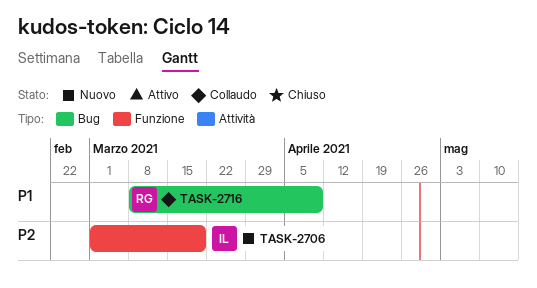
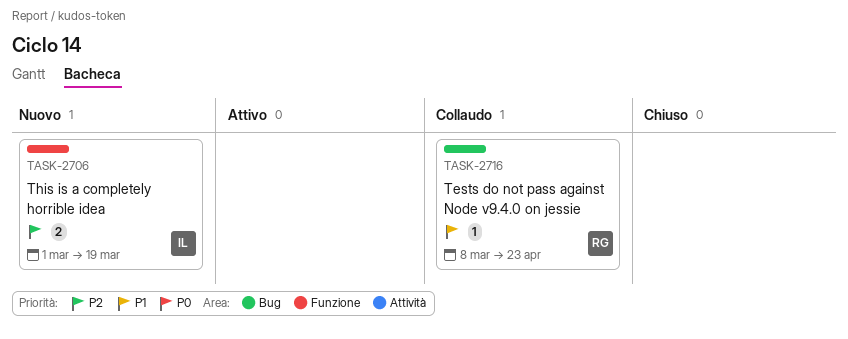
TASK-2716, due: Apr 9 -> Apr 23

